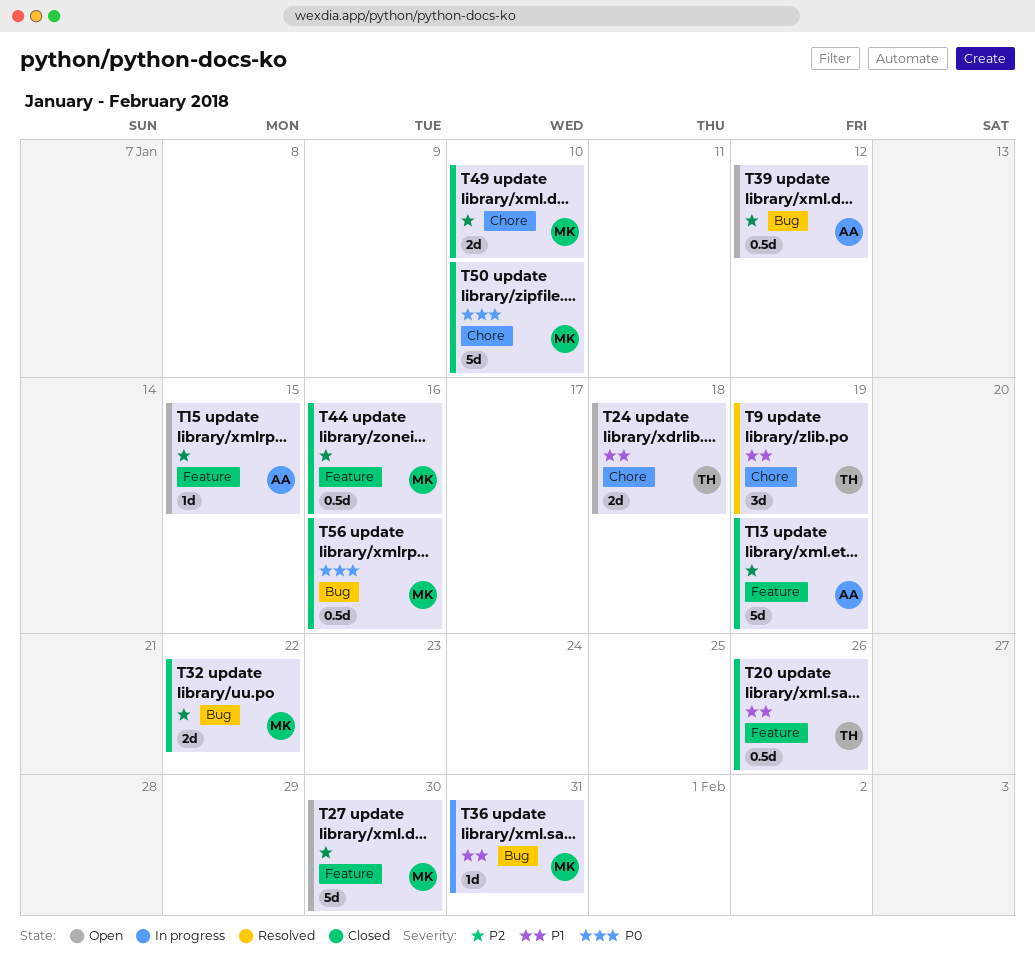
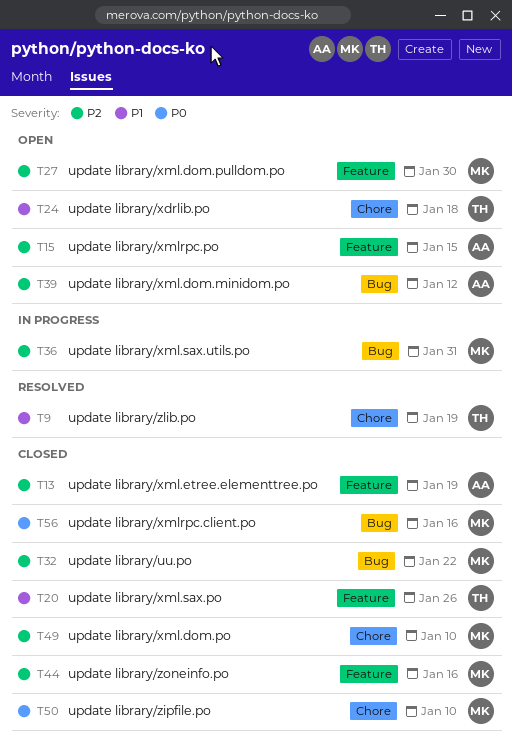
T36, priority: P1 -> P2

